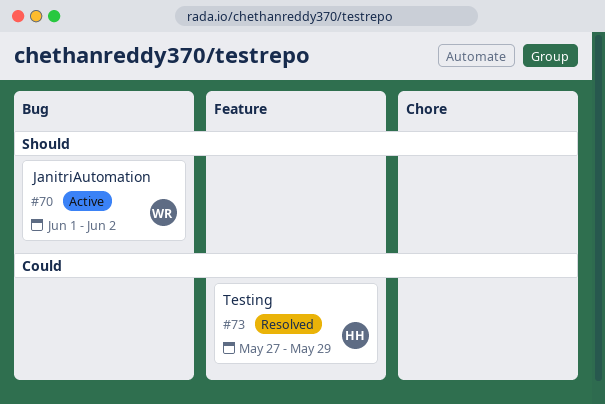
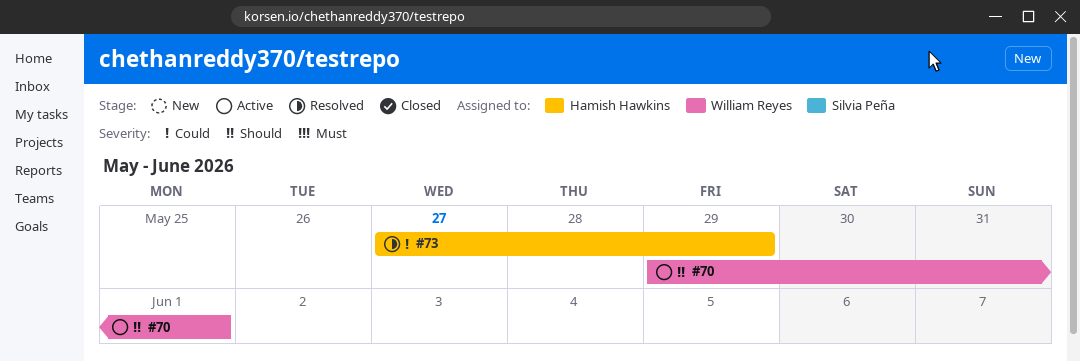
#70, start: Jun 1 -> May 29
#70, due: Jun 2 -> Jun 1

